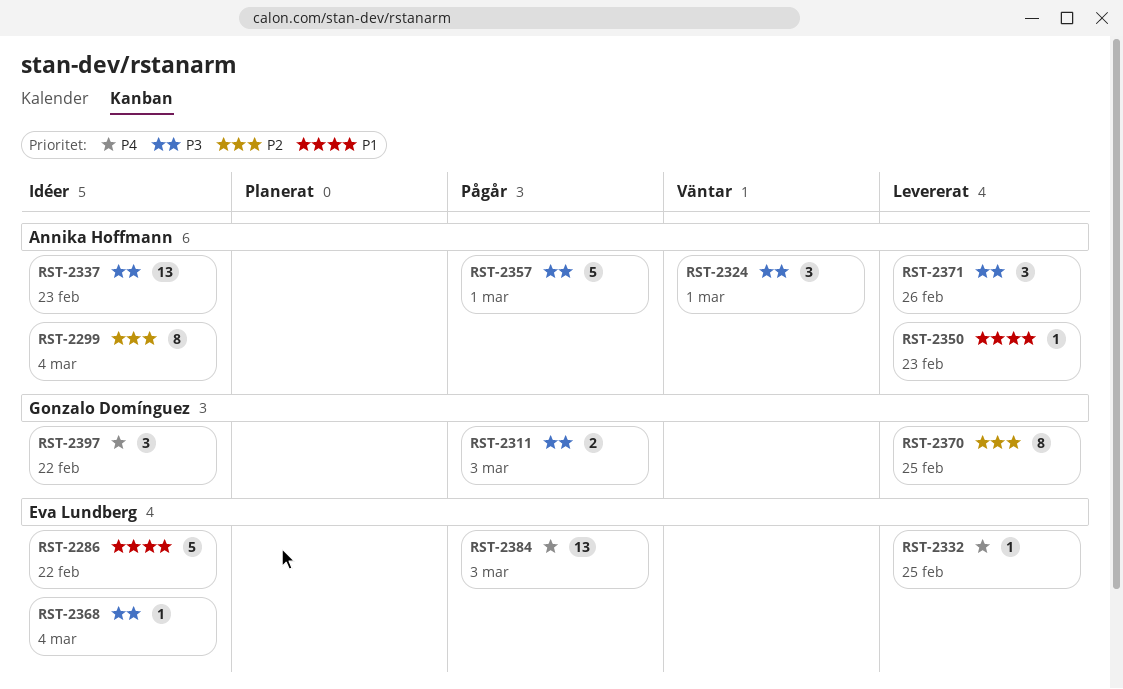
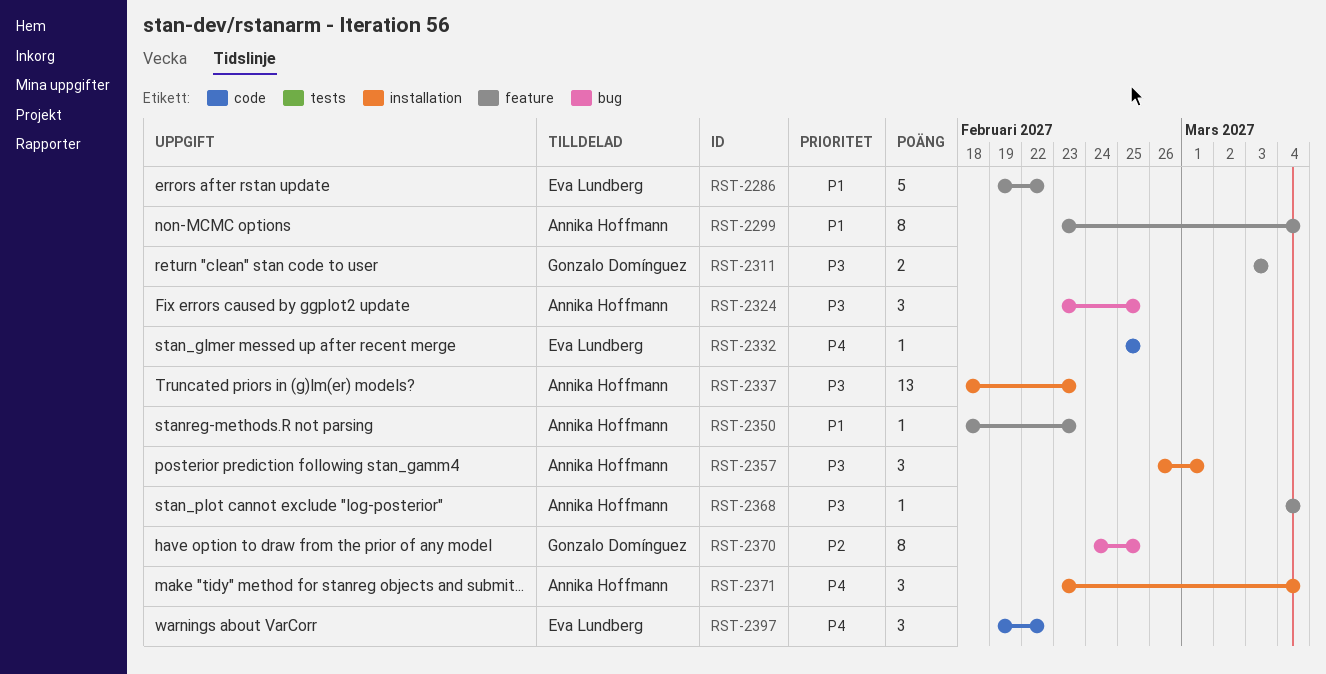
RST-2299, priority: P2 -> P1
RST-2324, due: Mar 1 -> Feb 25
RST-2357, estimate: 5 -> 3
RST-2368, owner: Eva Lundberg -> Annika Hoffmann
RST-2371, priority: P3 -> P4
RST-2371, due: Feb 26 -> Mar 4
RST-2384: present -> none
RST-2397, owner: Gonzalo Domínguez -> Eva Lundberg

